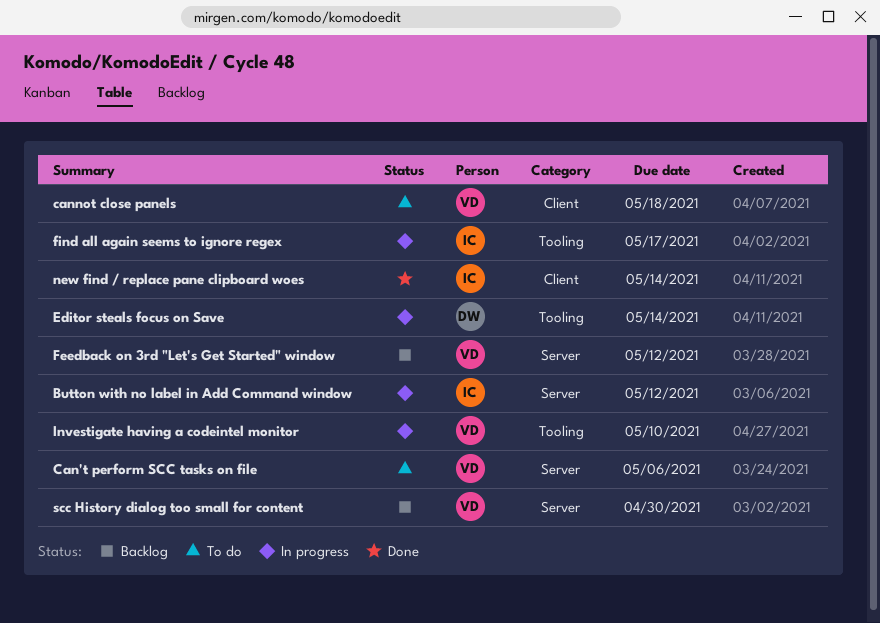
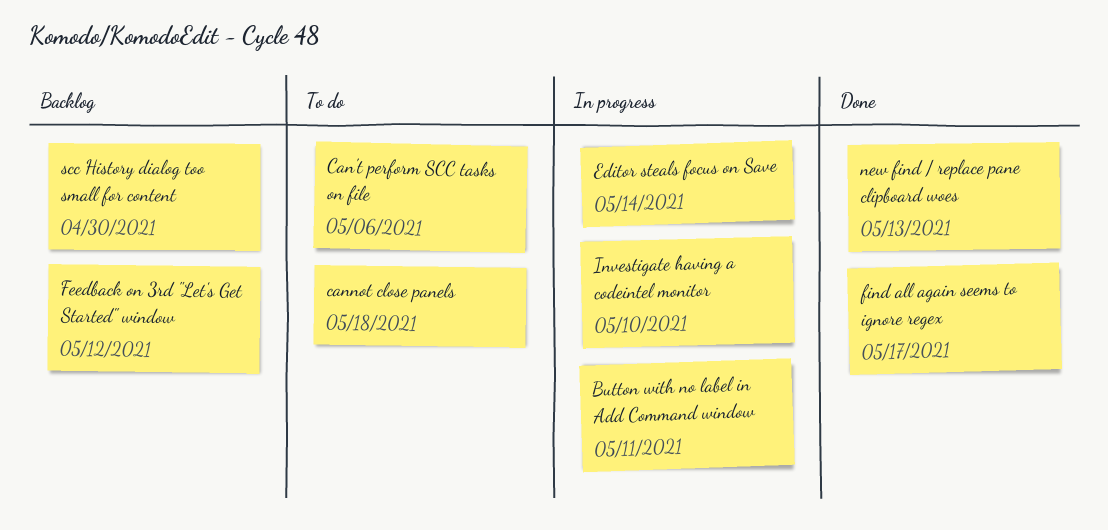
Button with no label in Add Command window, due: May 12 -> May 11
find all again seems to ignore regex, status: In progress -> Done
new find / replace pane clipboard woes, due: May 14 -> May 13

